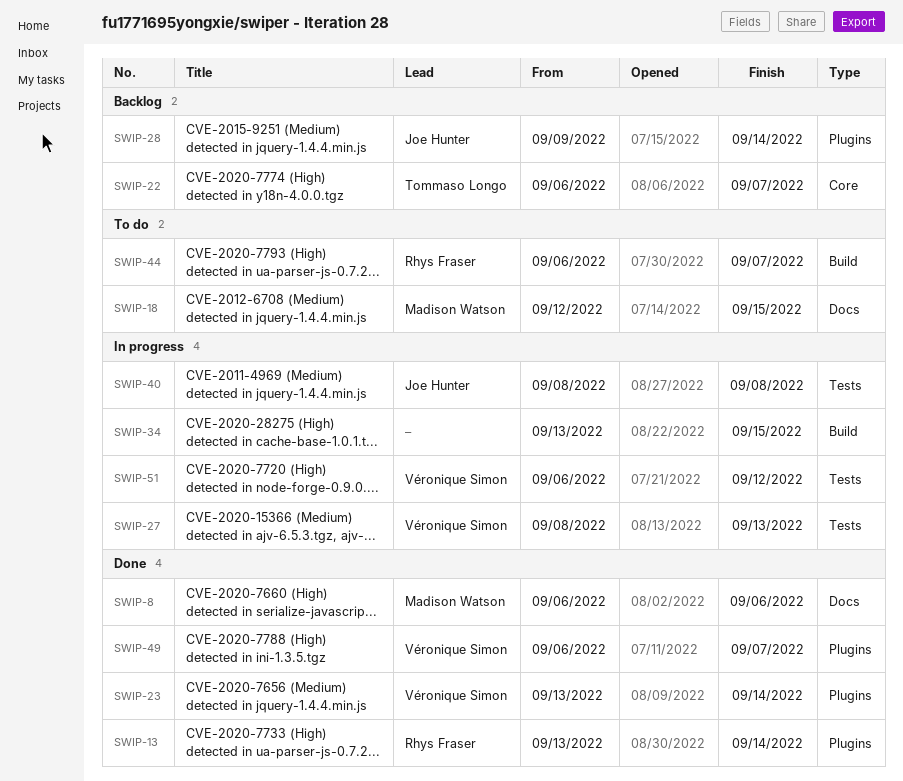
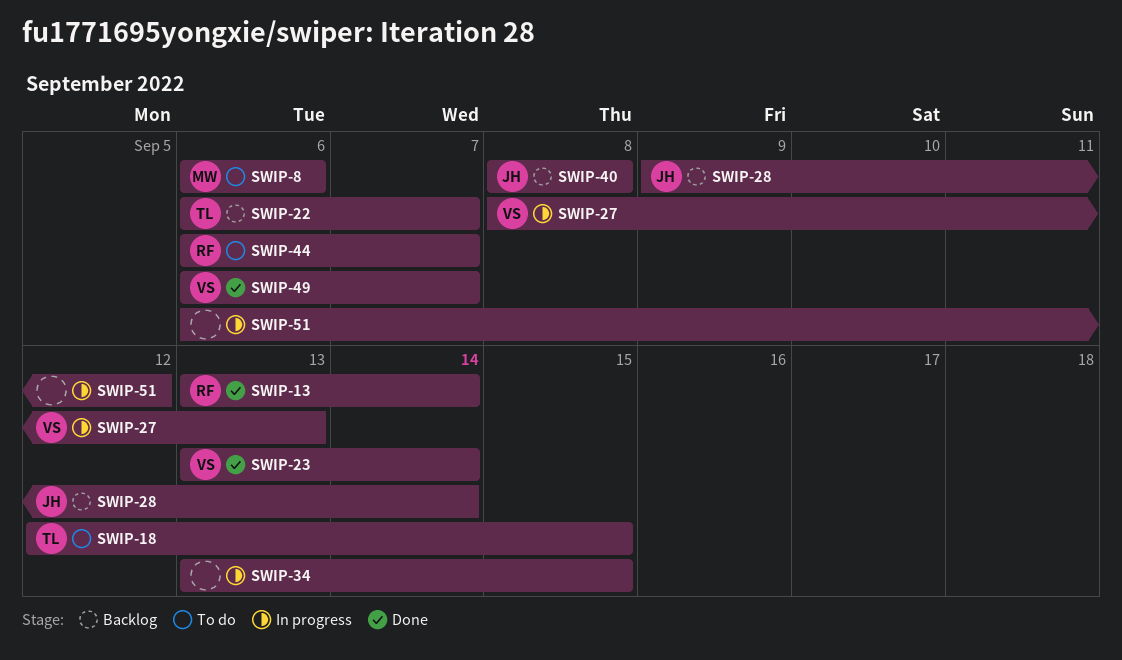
SWIP-8, status: Done -> To do
SWIP-18, owner: Madison Watson -> Tommaso Longo
SWIP-40, status: In progress -> Backlog
SWIP-51, owner: Véronique Simon -> none

